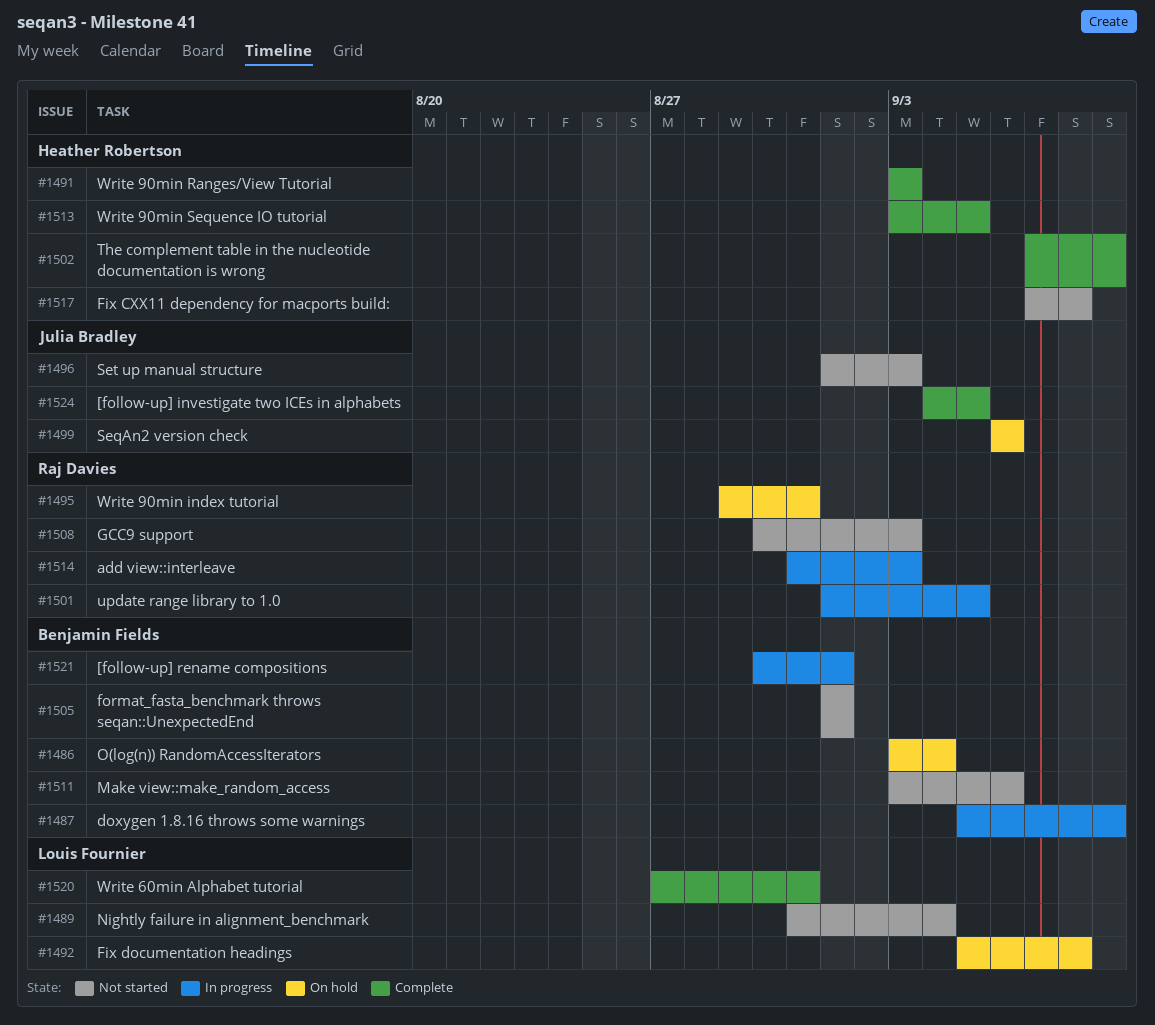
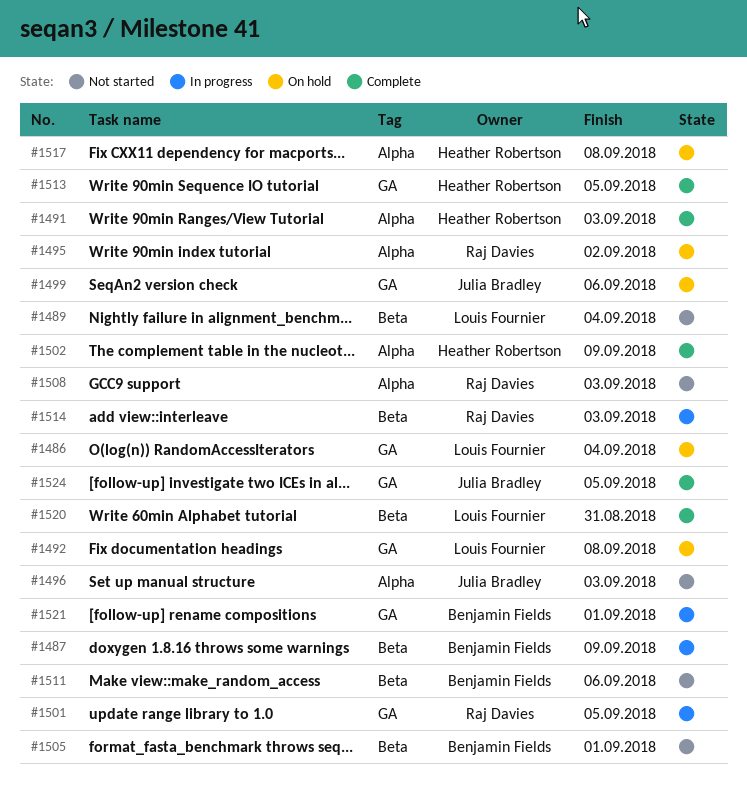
#1486, owner: Benjamin Fields -> Louis Fournier
#1495, due: Aug 31 -> Sep 2
#1517, status: Not started -> On hold

